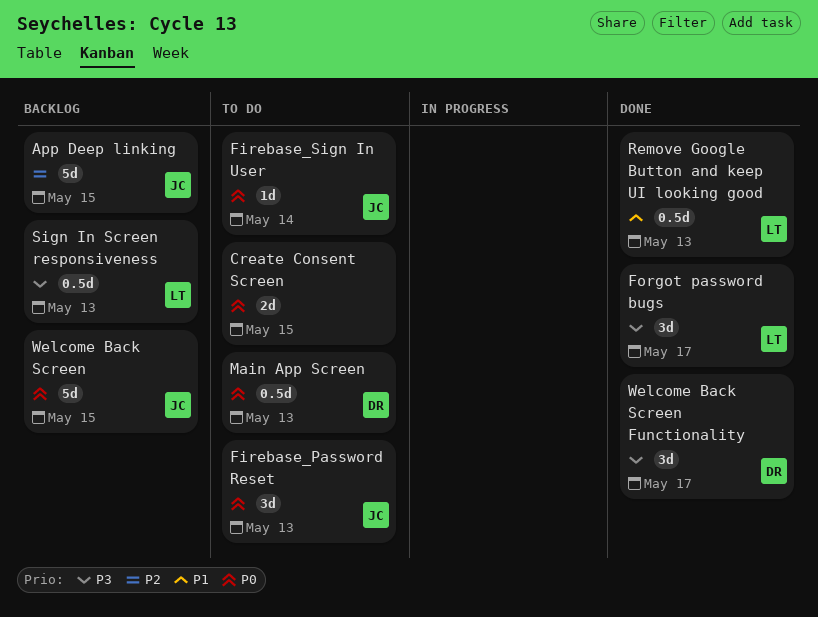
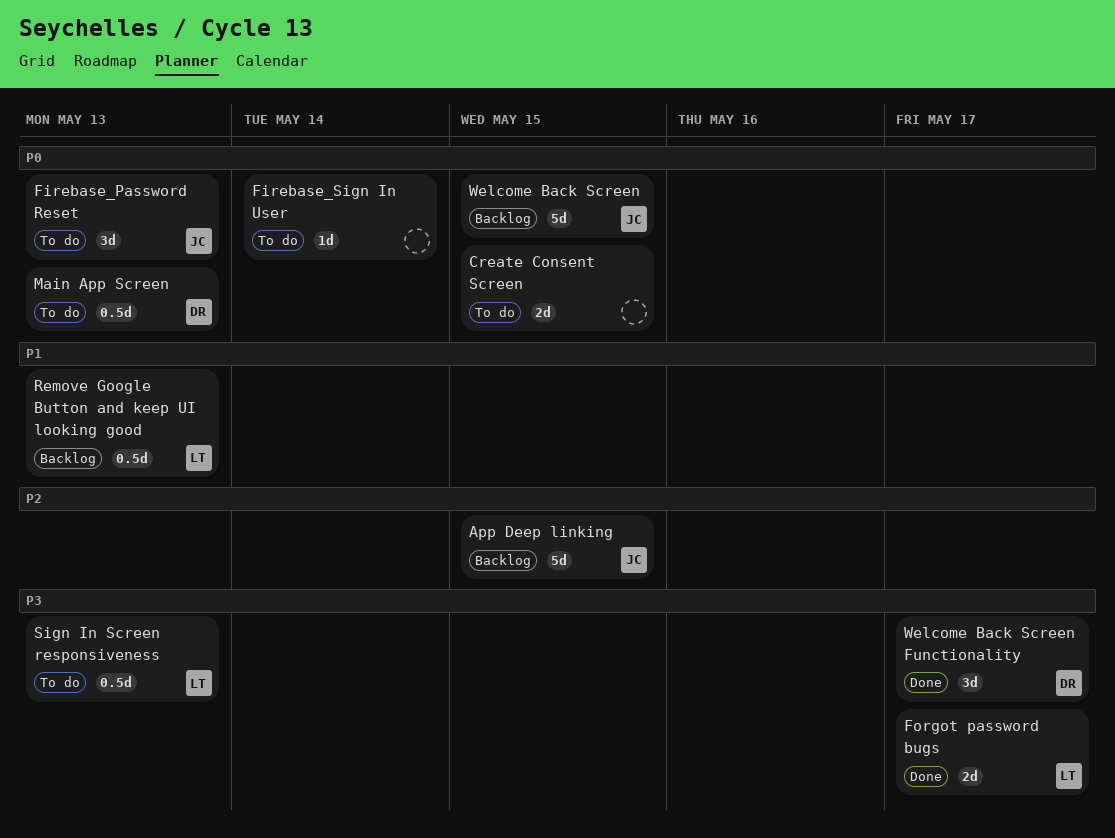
Firebase_Sign In User, owner: JC -> none
Forgot password bugs, estimate: 3d -> 2d
Remove Google Button and keep UI looking good, status: Done -> Backlog
Sign In Screen responsiveness, status: Backlog -> To do

